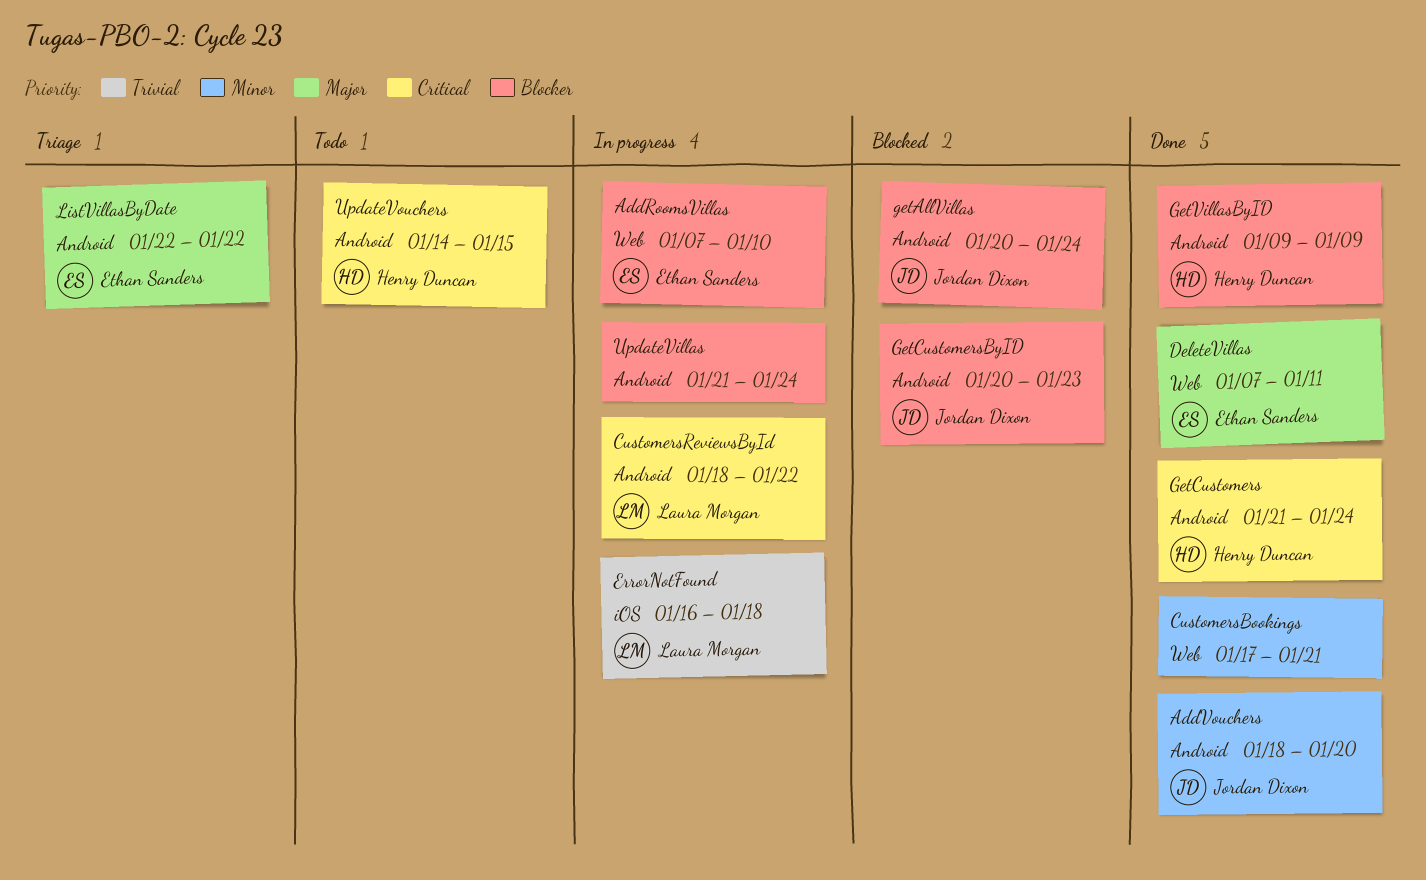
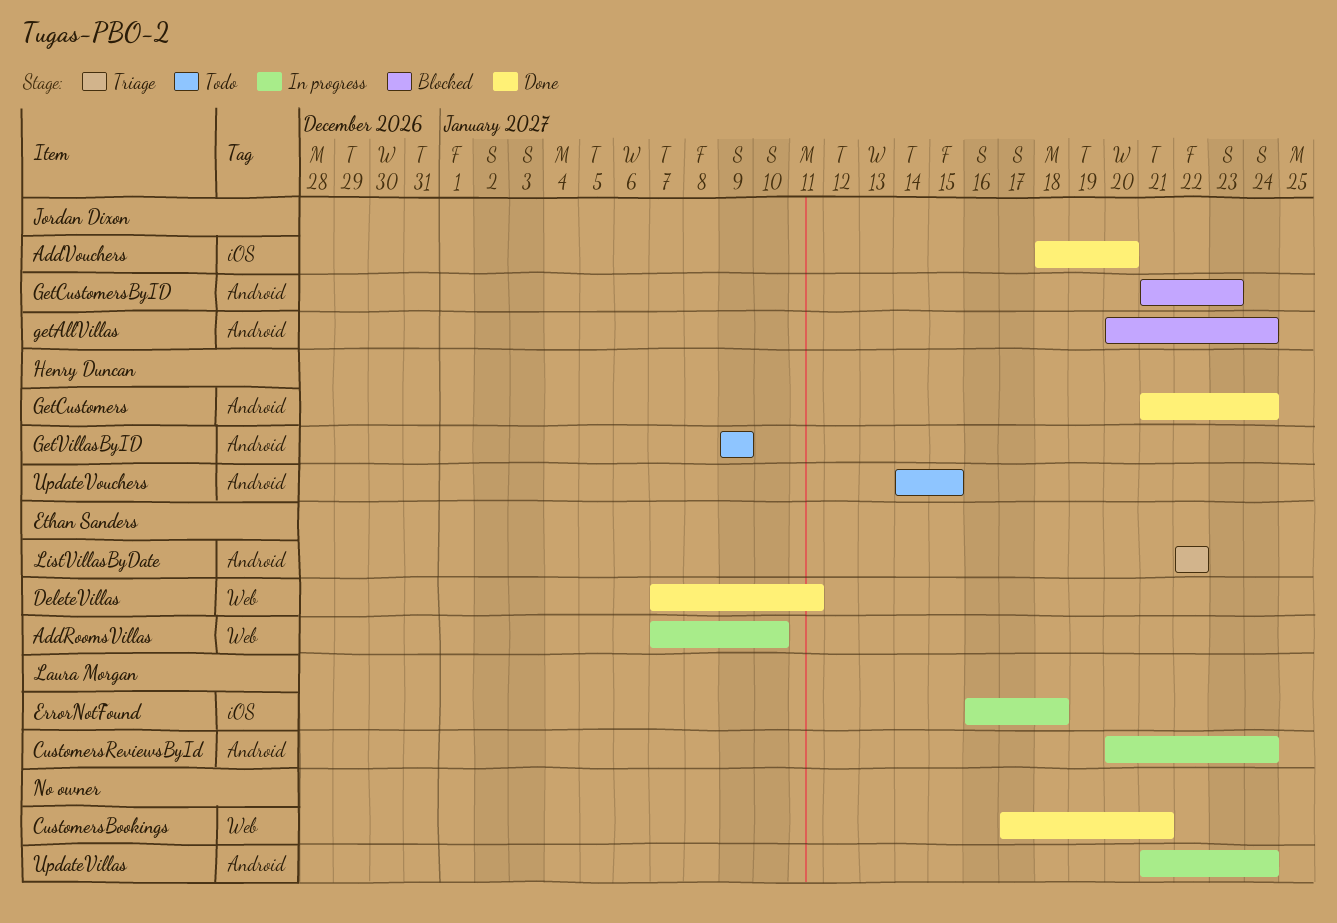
AddVouchers, label: Android -> iOS
CustomersReviewsById, start: Jan 18 -> Jan 20
CustomersReviewsById, due: Jan 22 -> Jan 24
GetCustomersByID, start: Jan 20 -> Jan 21
GetVillasByID, status: Done -> Todo

